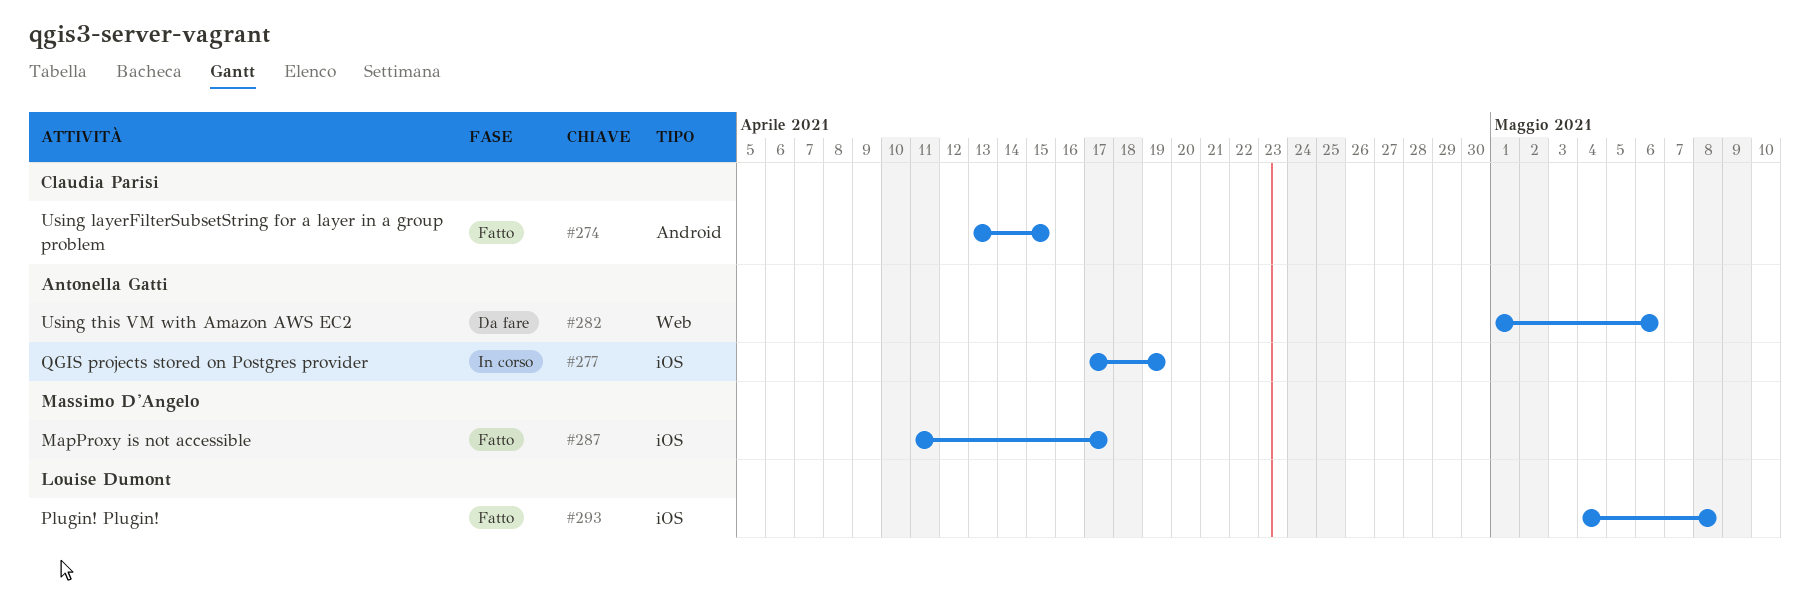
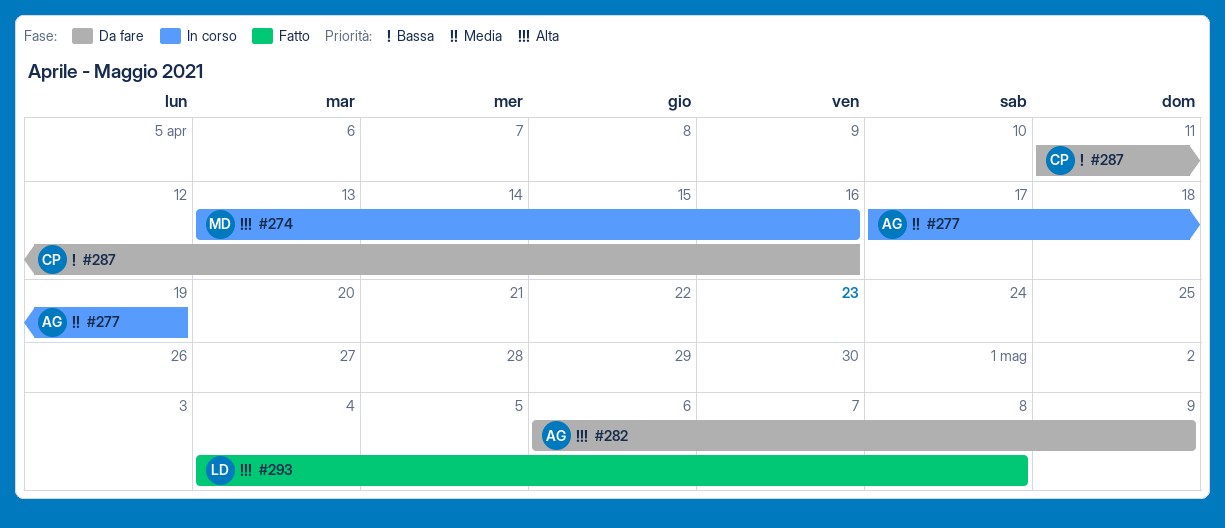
#274, status: Fatto -> In corso
#274, owner: Claudia Parisi -> Massimo D'Angelo
#274, due: Apr 15 -> Apr 16
#282, start: May 1 -> May 6
#282, due: May 6 -> May 9
#287, status: Fatto -> Da fare
#287, owner: Massimo D'Angelo -> Claudia Parisi
#287, due: Apr 17 -> Apr 16

